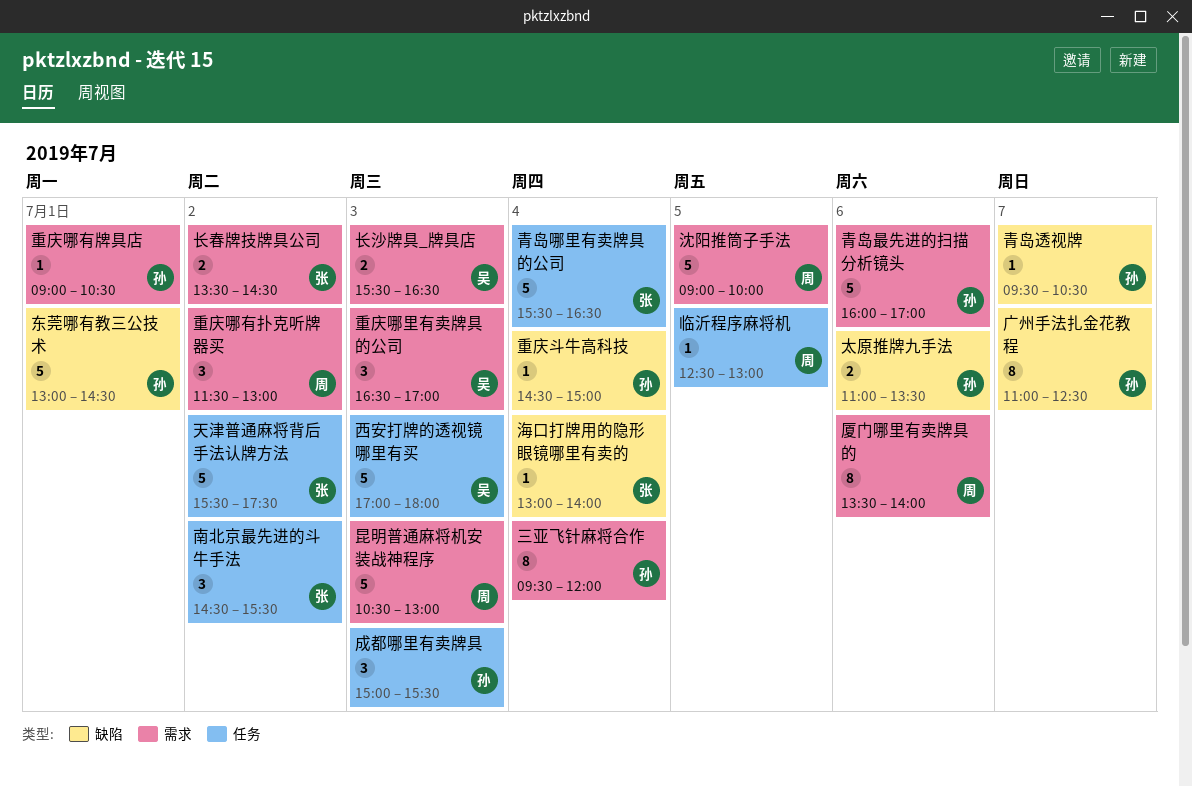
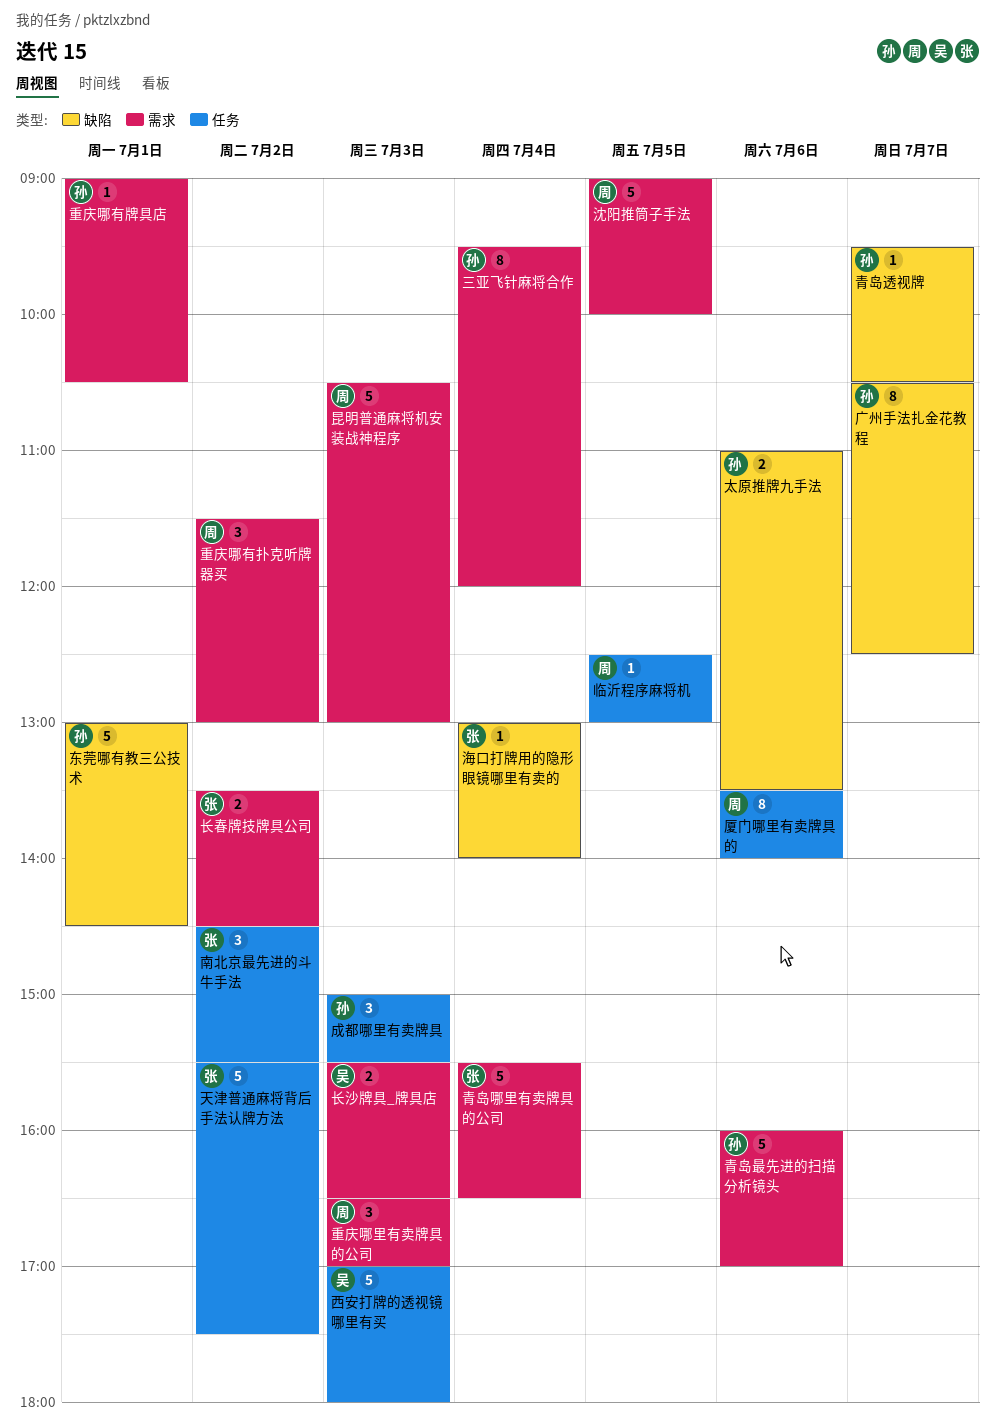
厦门哪里有卖牌具的, label: 需求 -> 任务
广州手法扎金花教程, begins: 11:00 -> 10:30
重庆哪里有卖牌具的公司, owner: 吴 -> 周
重庆斗牛高科技: present -> none
青岛哪里有卖牌具的公司, label: 任务 -> 需求

